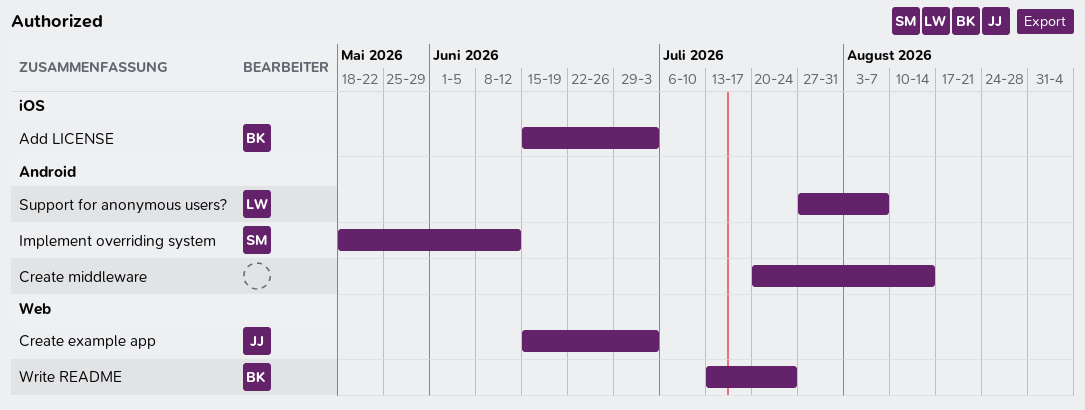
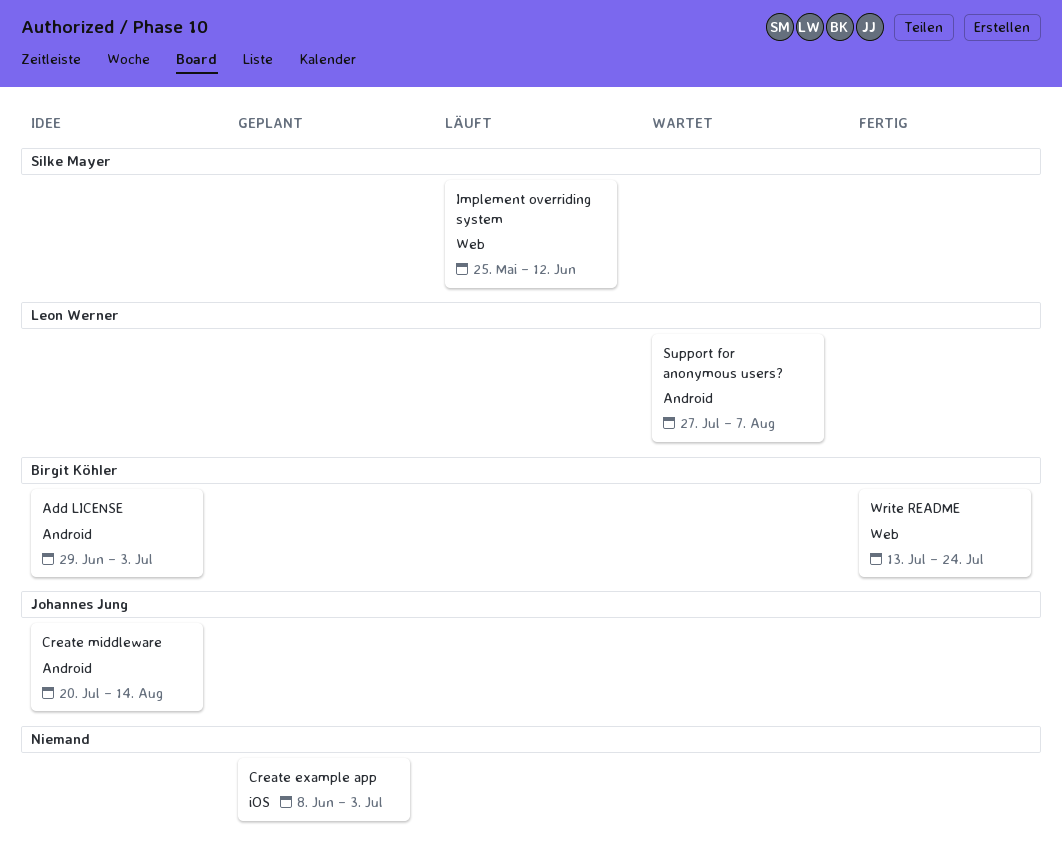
Add LICENSE, label: iOS -> Android
Add LICENSE, start: Jun 15 -> Jun 29
Create example app, owner: Johannes Jung -> none
Create example app, label: Web -> iOS
Create example app, start: Jun 15 -> Jun 8
Create middleware, owner: none -> Johannes Jung
Implement overriding system, label: Android -> Web
Implement overriding system, start: May 18 -> May 25

